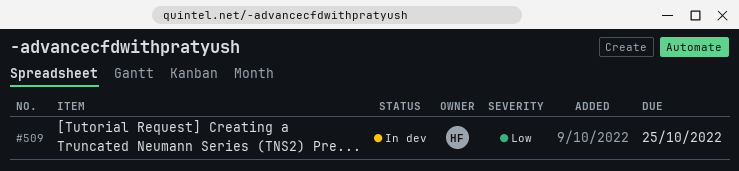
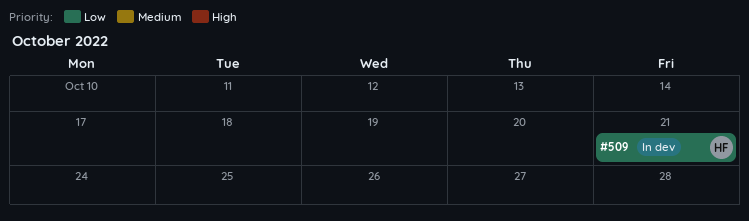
#509, due: Oct 25 -> Oct 21

